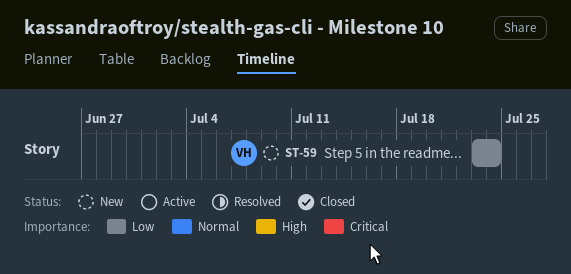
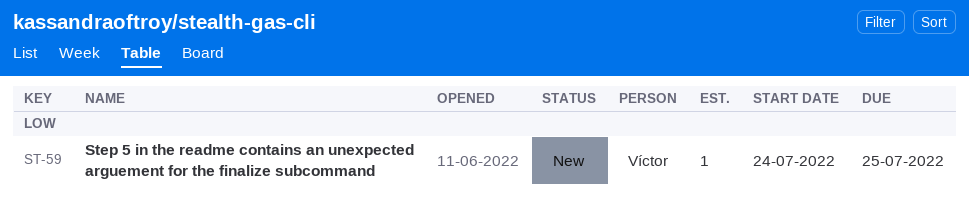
ST-59, start: Jul 23 -> Jul 24
ST-59, due: Jul 24 -> Jul 25

